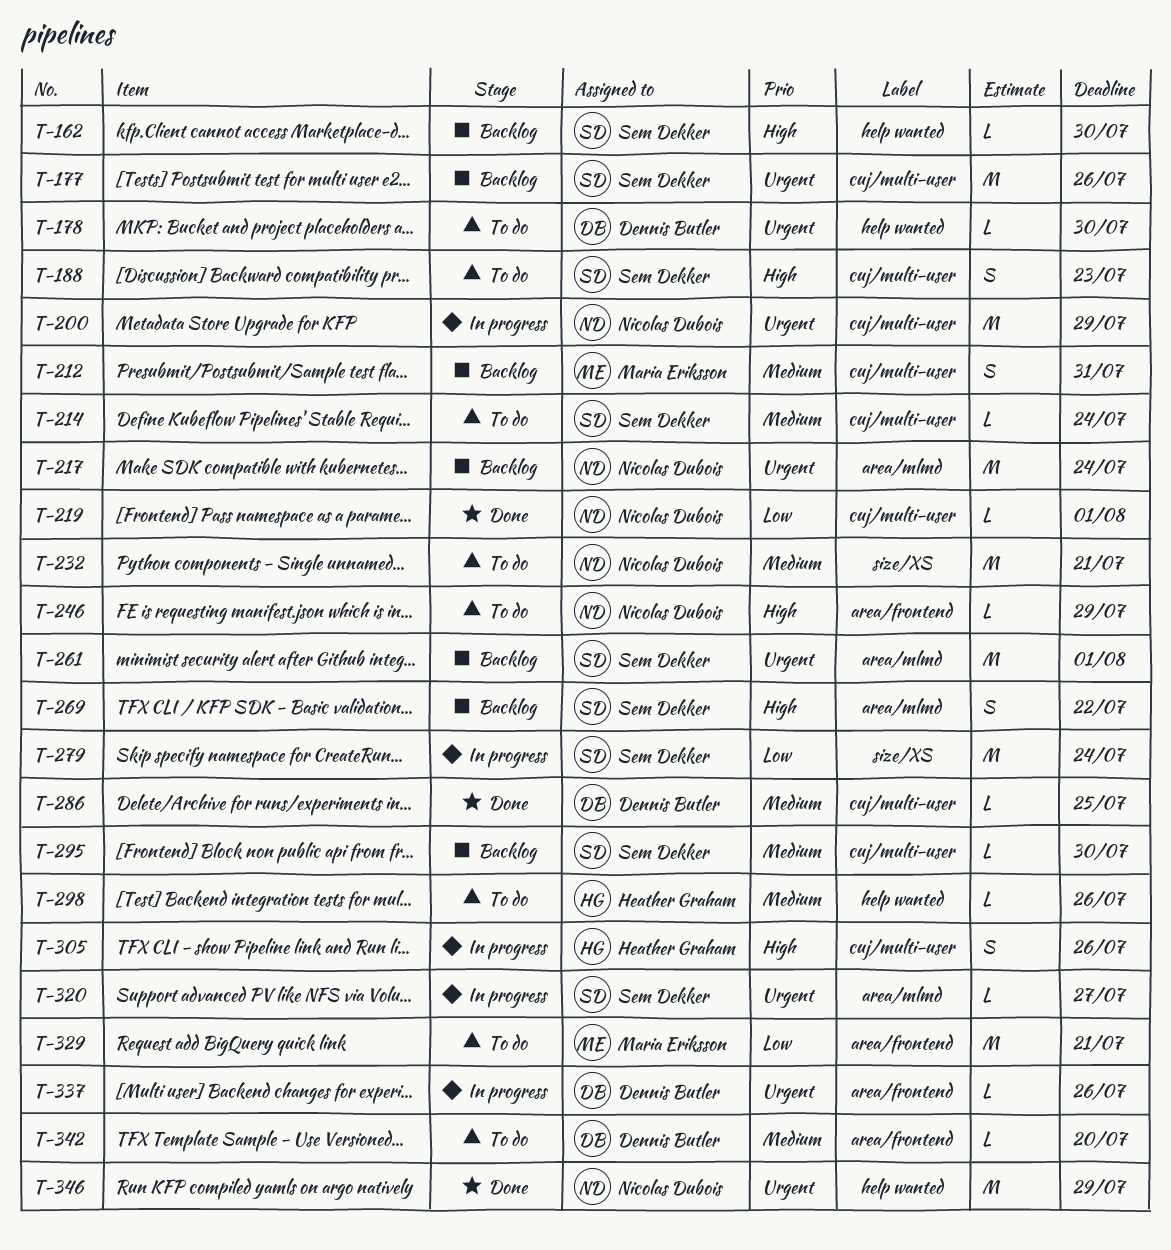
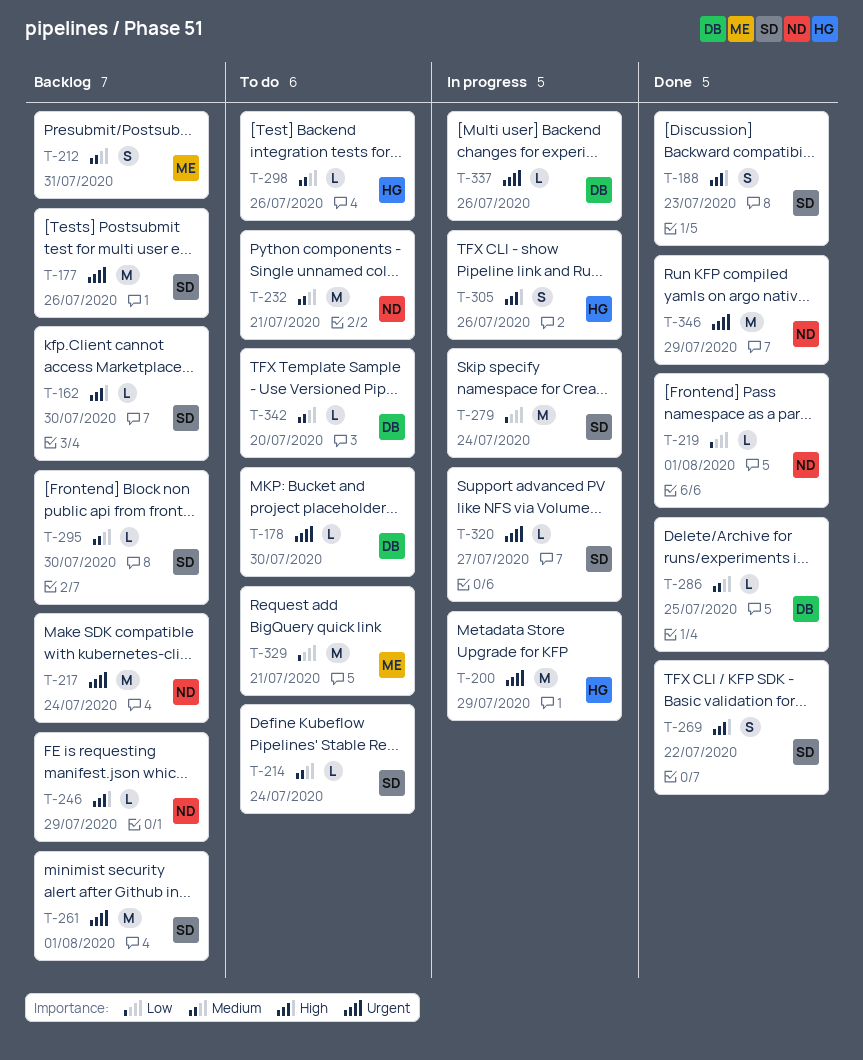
T-188, status: To do -> Done
T-200, owner: Nicolas Dubois -> Heather Graham
T-246, status: To do -> Backlog
T-269, status: Backlog -> Done

